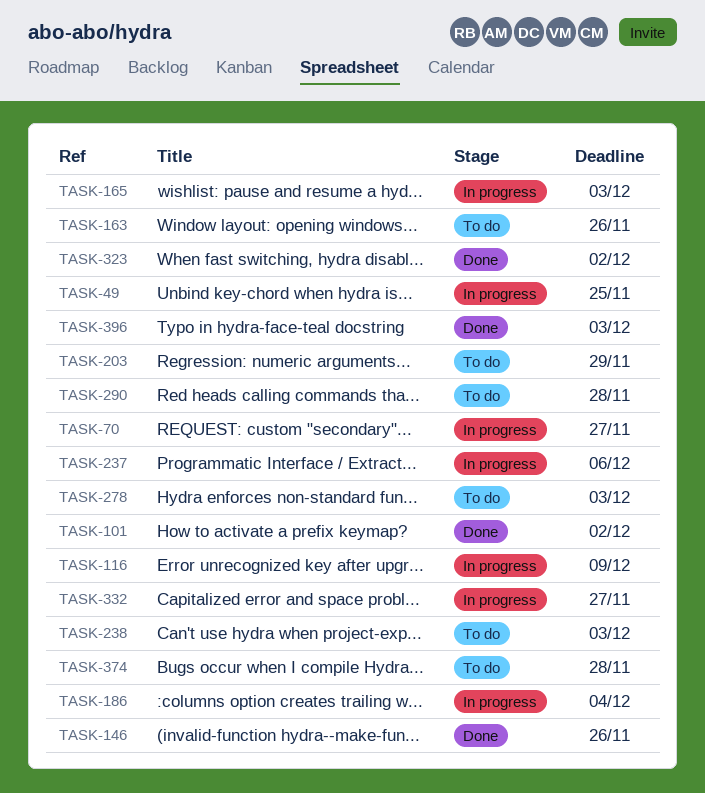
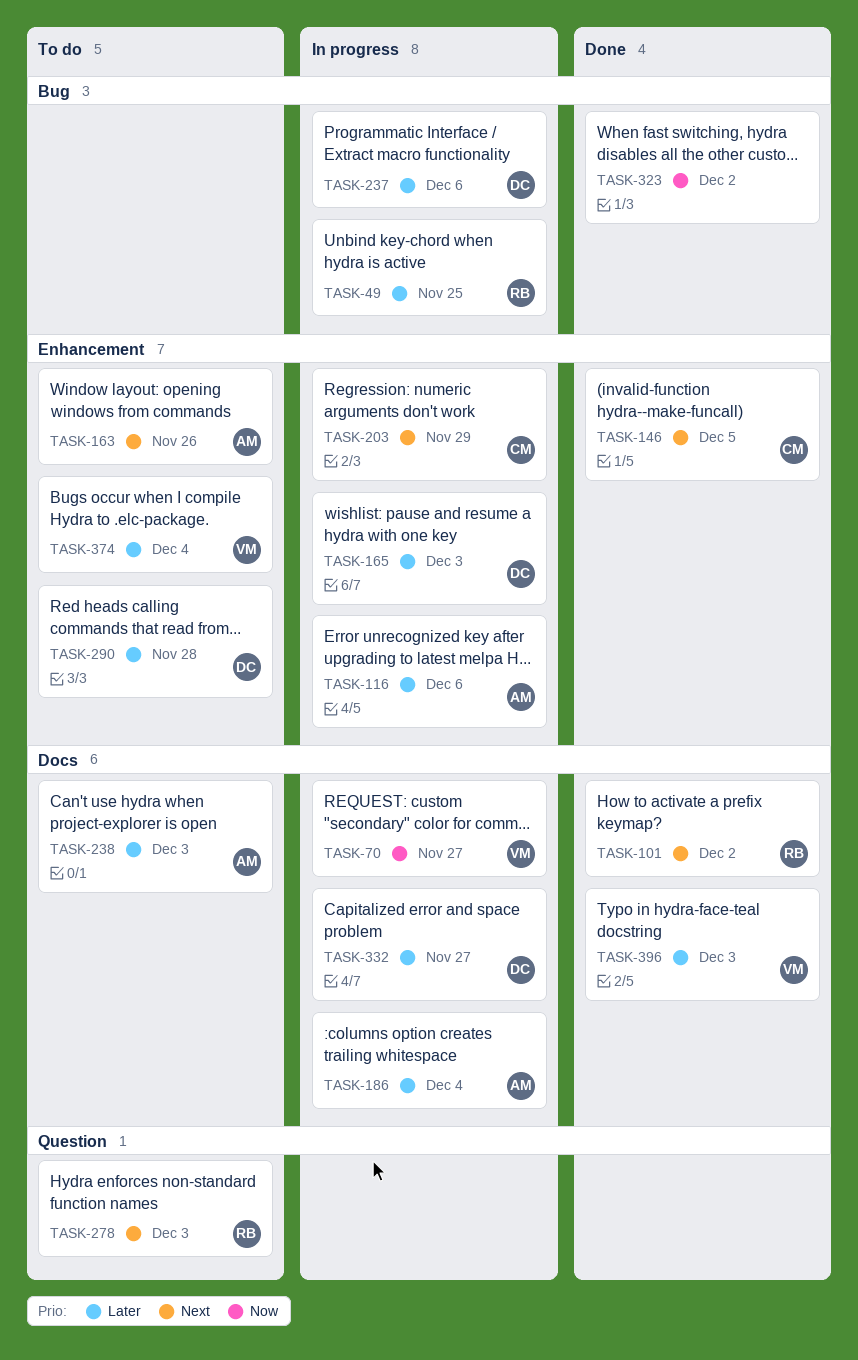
TASK-116, due: Dec 9 -> Dec 6
TASK-146, due: Nov 26 -> Dec 5
TASK-203, status: To do -> In progress
TASK-374, due: Nov 28 -> Dec 4

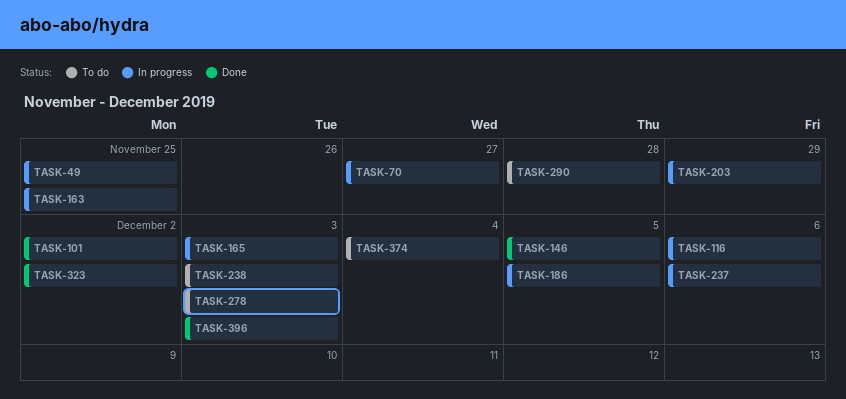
TASK-163, status: To do -> In progress
TASK-163, due: Nov 26 -> Nov 25
TASK-186, due: Dec 4 -> Dec 5
TASK-332: present -> none

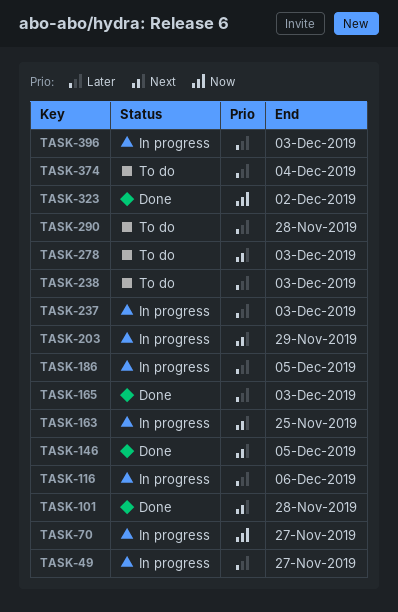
TASK-49, due: Nov 25 -> Nov 27
TASK-101, due: Dec 2 -> Nov 28
TASK-165, status: In progress -> Done
TASK-237, due: Dec 6 -> Dec 3
TASK-396, status: Done -> In progress

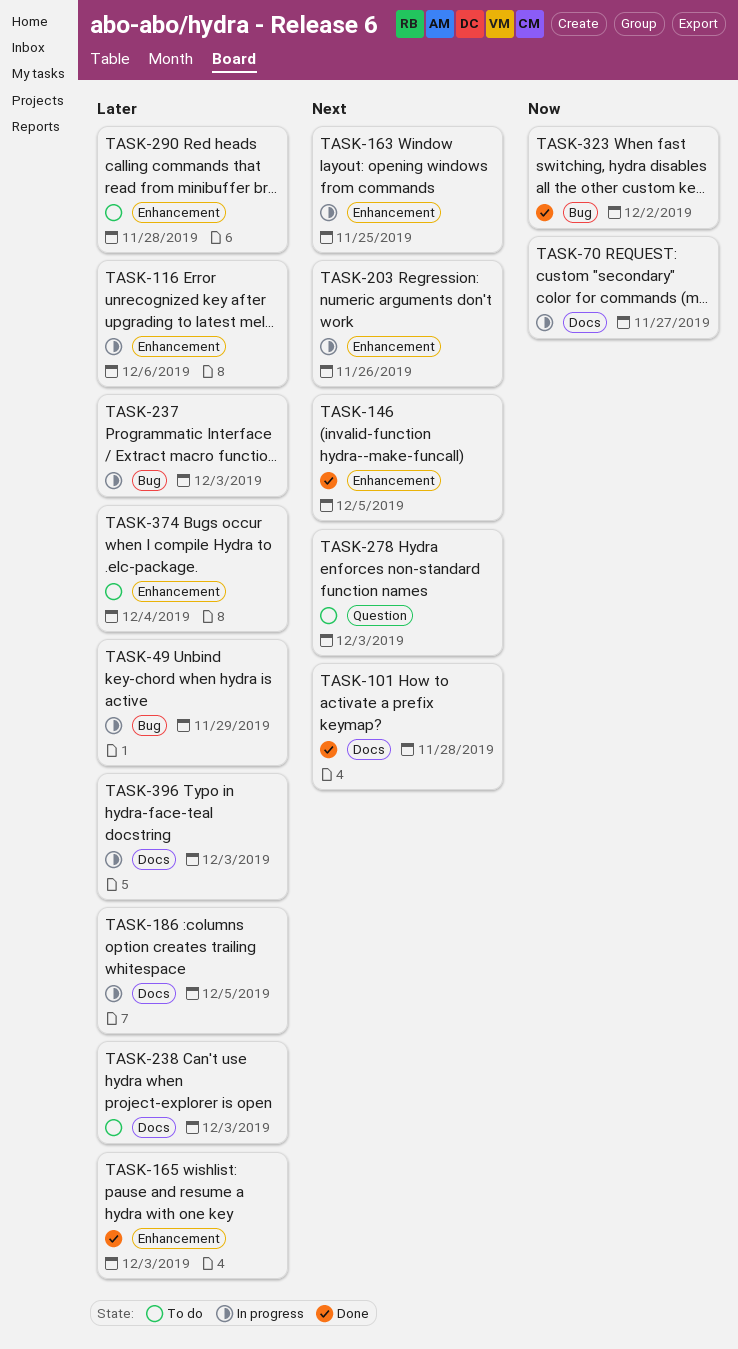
TASK-49, due: Nov 27 -> Nov 29
TASK-203, due: Nov 29 -> Nov 26

